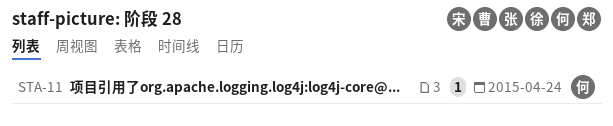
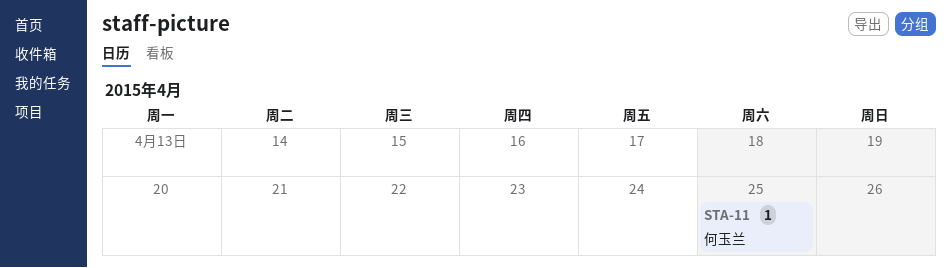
STA-11, due: Apr 24 -> Apr 25

